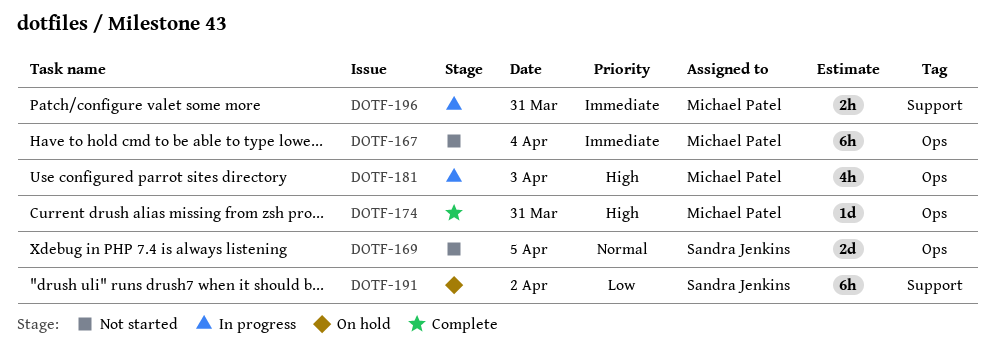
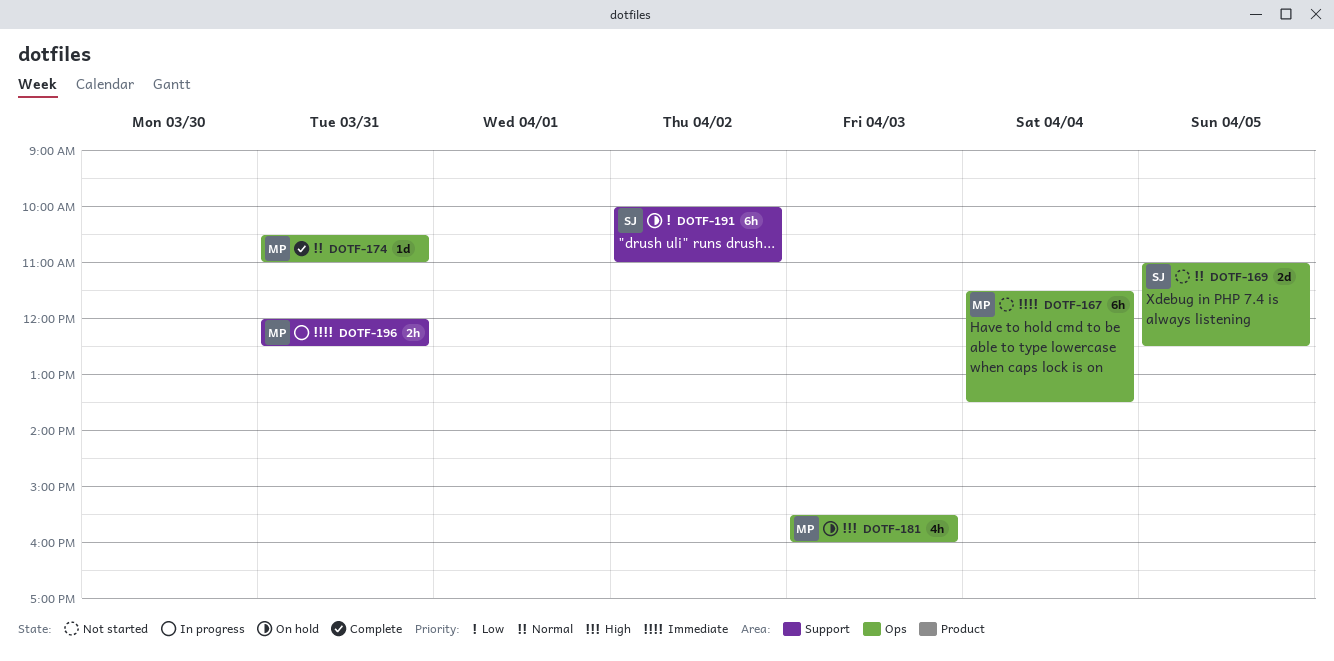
DOTF-174, priority: High -> Normal
DOTF-181, status: In progress -> On hold

